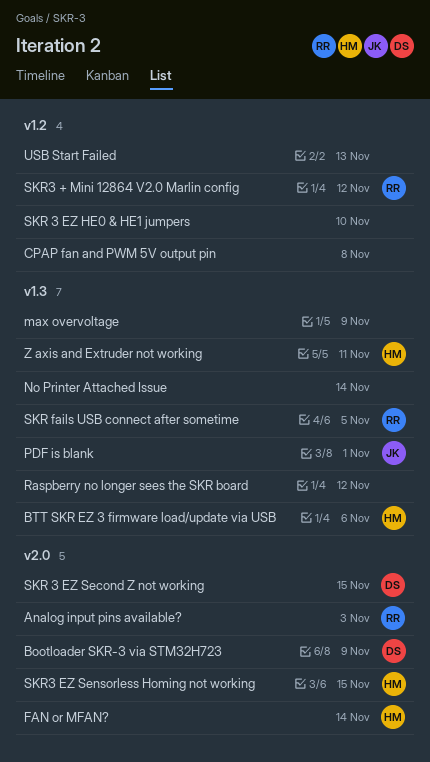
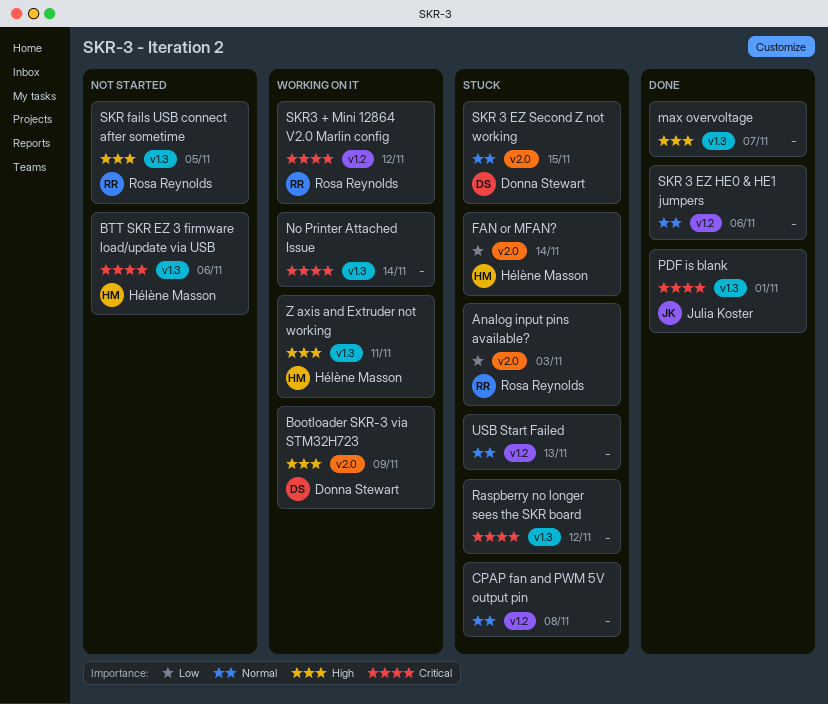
max overvoltage, due: Nov 9 -> Nov 7
SKR 3 EZ HE0 & HE1 jumpers, due: Nov 10 -> Nov 6
SKR3 EZ Sensorless Homing not working: present -> none

